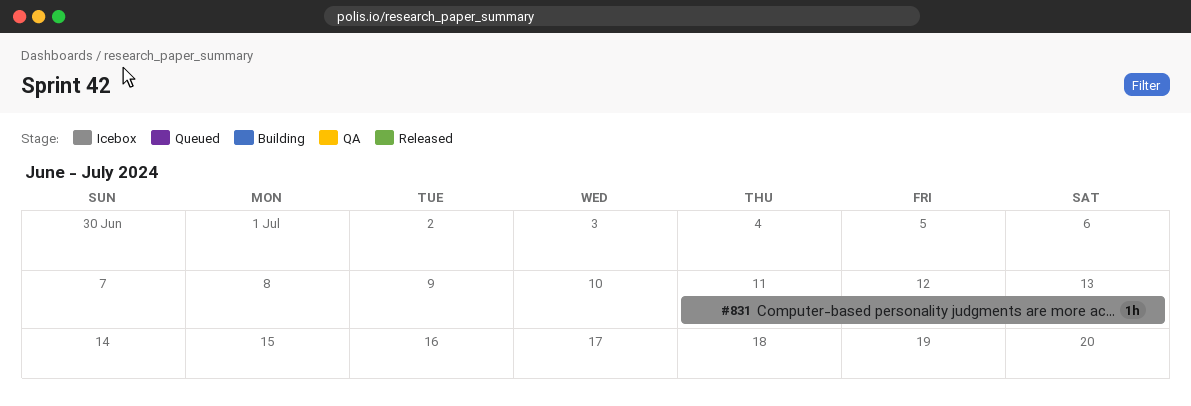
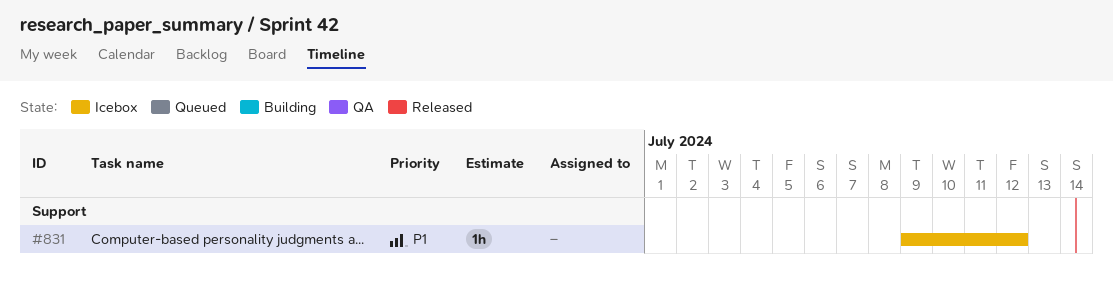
#831, start: Jul 11 -> Jul 9
#831, due: Jul 13 -> Jul 12

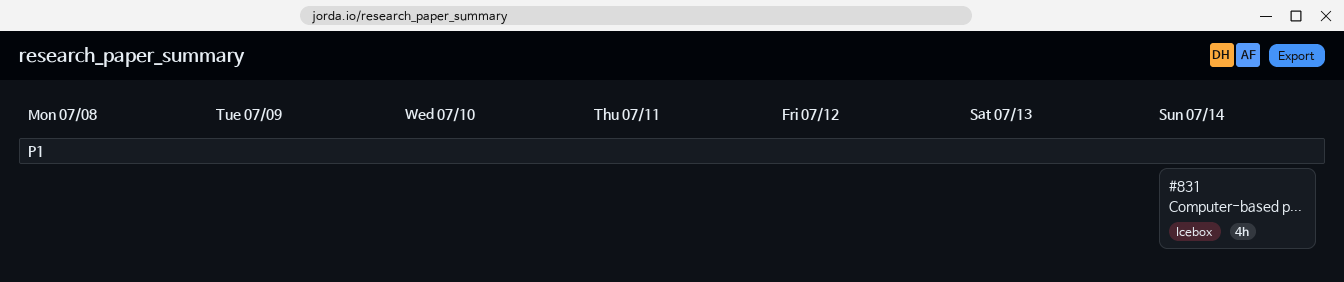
#831, estimate: 1h -> 4h
#831, due: Jul 12 -> Jul 14

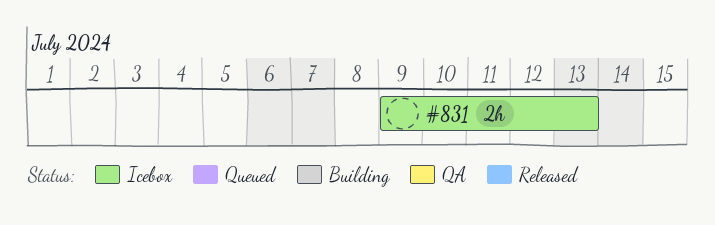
#831, estimate: 4h -> 2h
#831, due: Jul 14 -> Jul 13

